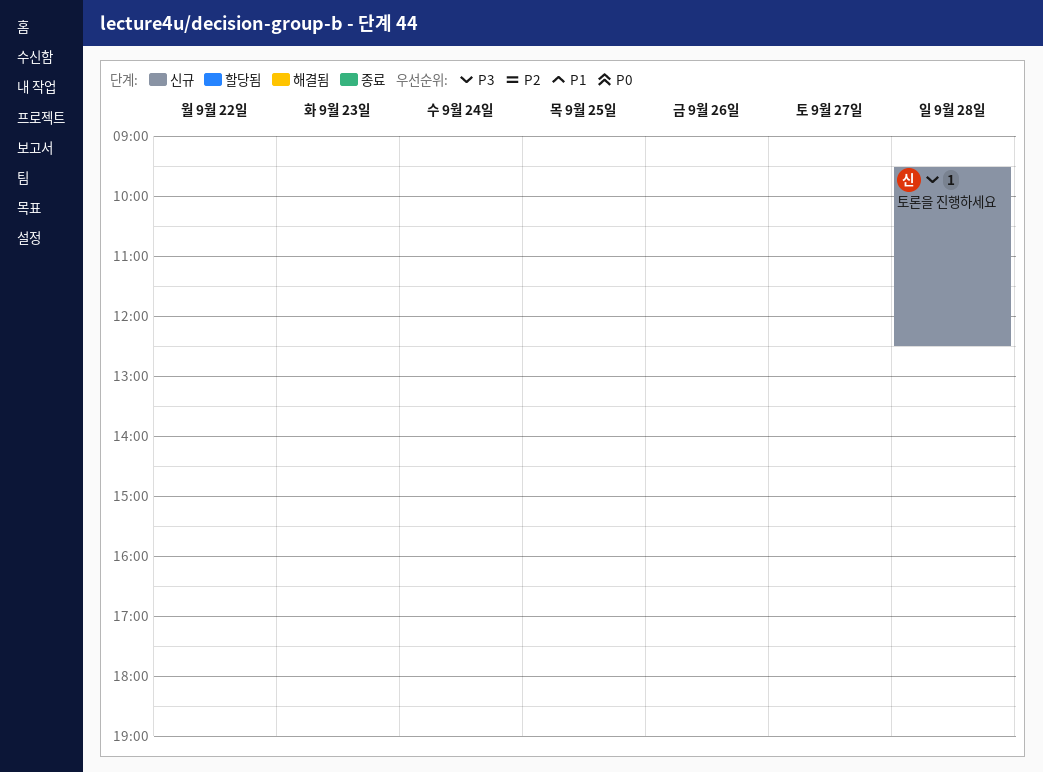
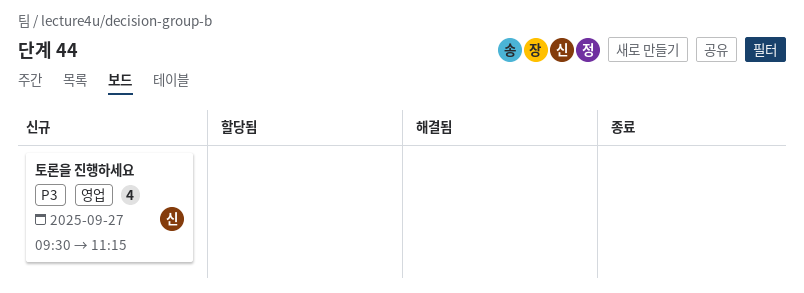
토론을 진행하세요, estimate: 1 -> 4
토론을 진행하세요, day: Sep 28 -> Sep 27
토론을 진행하세요, ends: 12:30 -> 11:15

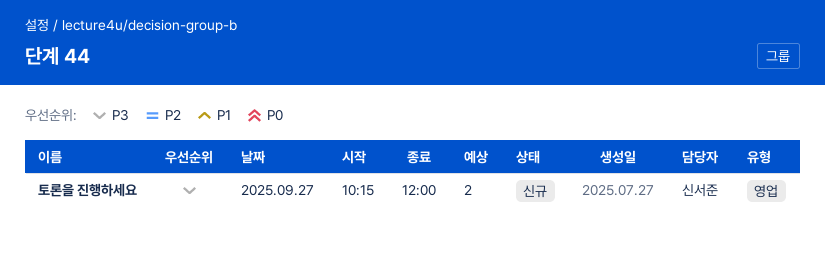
토론을 진행하세요, estimate: 4 -> 2
토론을 진행하세요, begins: 09:30 -> 10:15
토론을 진행하세요, ends: 11:15 -> 12:00

